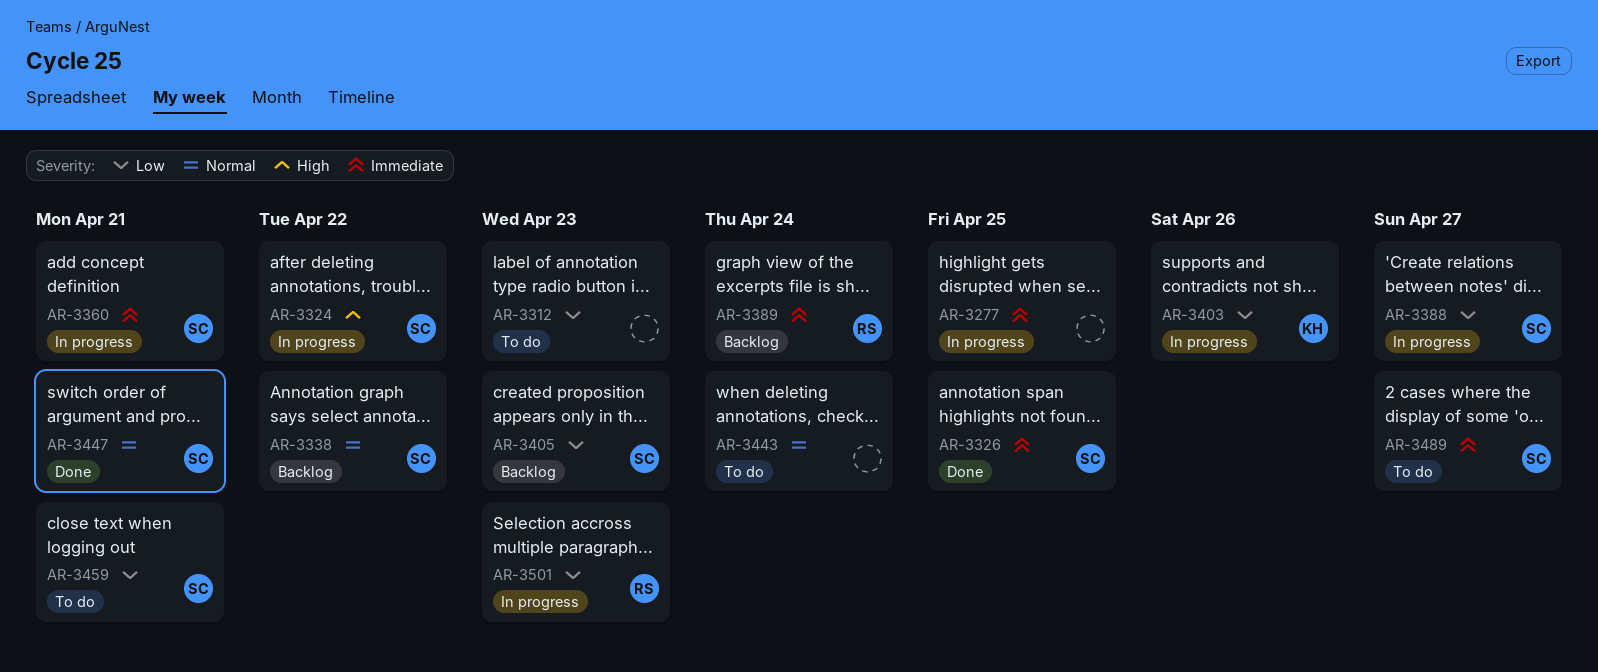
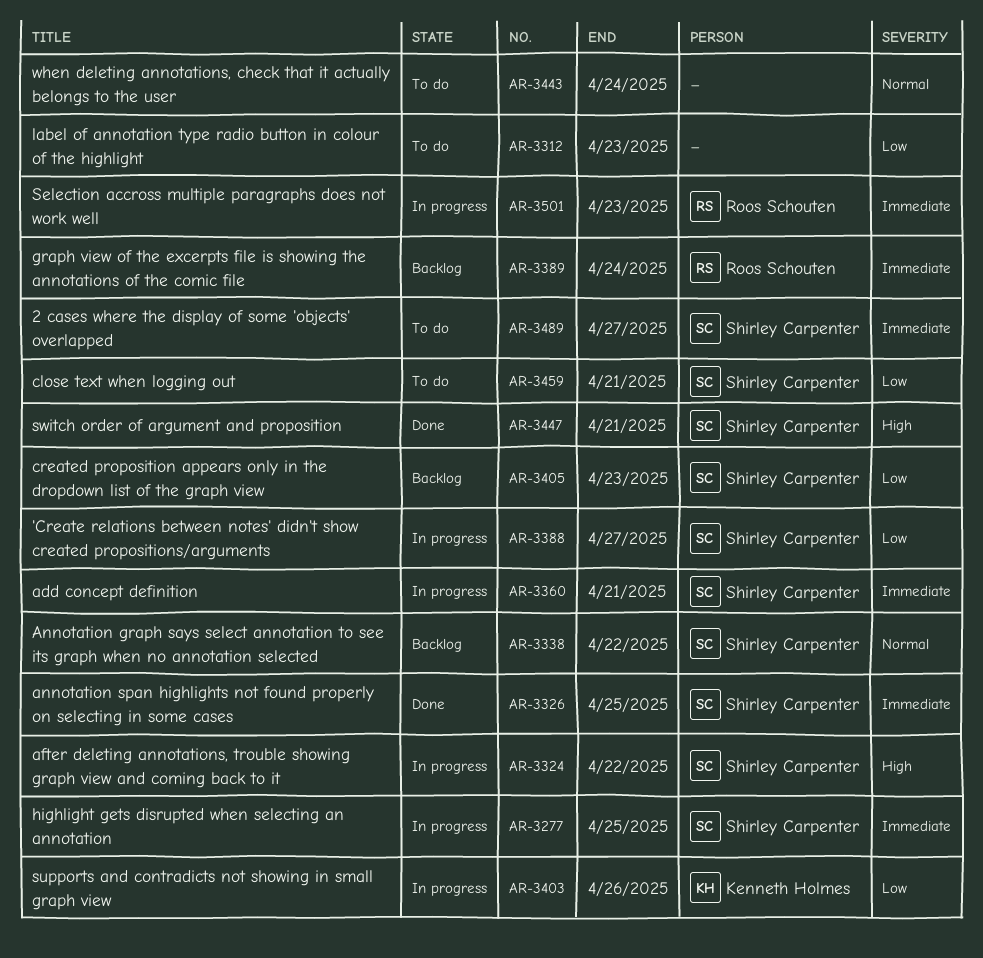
AR-3277, owner: none -> Shirley Carpenter
AR-3447, priority: Normal -> High
AR-3501, priority: Low -> Immediate

